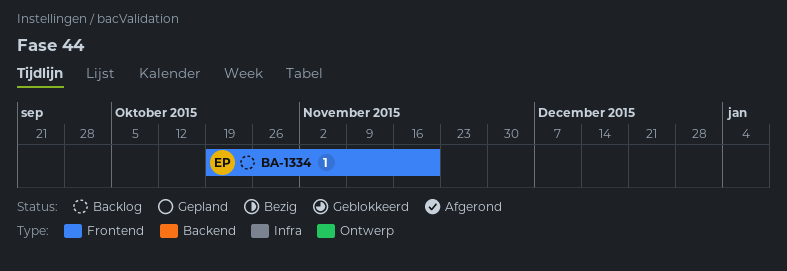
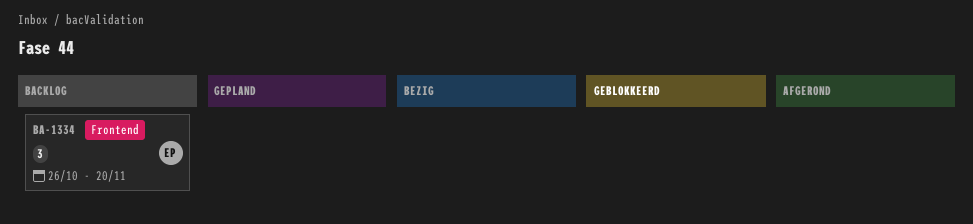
BA-1334, estimate: 1 -> 3
BA-1334, start: Oct 19 -> Oct 26

